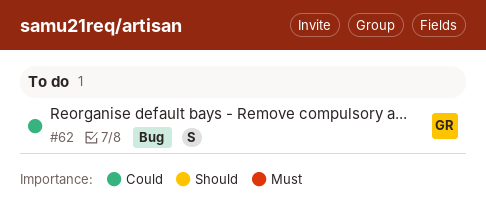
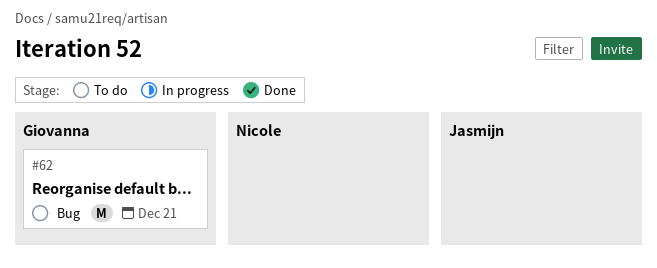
#62, estimate: S -> M

